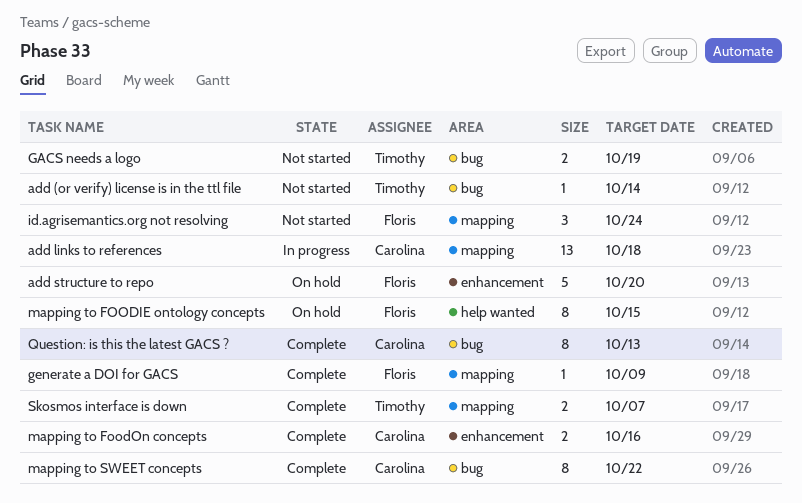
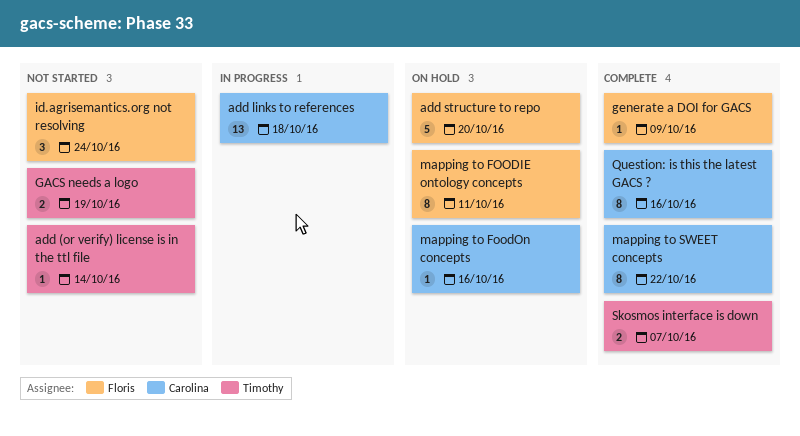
mapping to FOODIE ontology concepts, due: Oct 15 -> Oct 11
mapping to FoodOn concepts, status: Complete -> On hold
mapping to FoodOn concepts, estimate: 2 -> 1
Question: is this the latest GACS ?, due: Oct 13 -> Oct 16

